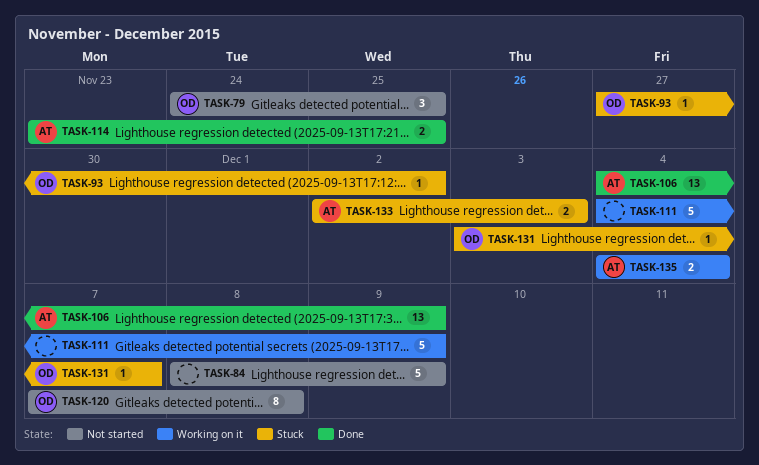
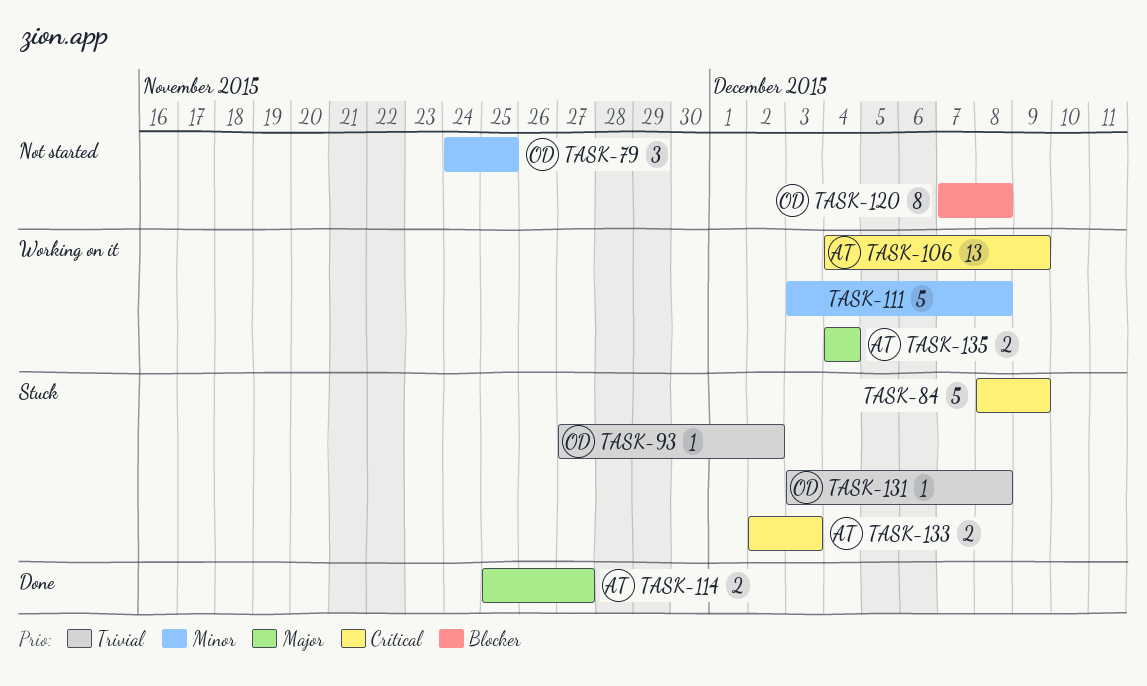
TASK-84, status: Not started -> Stuck
TASK-106, status: Done -> Working on it
TASK-111, start: Dec 4 -> Dec 3
TASK-111, due: Dec 9 -> Dec 8
TASK-114, start: Nov 23 -> Nov 25
TASK-114, due: Nov 25 -> Nov 27
TASK-131, due: Dec 7 -> Dec 8

